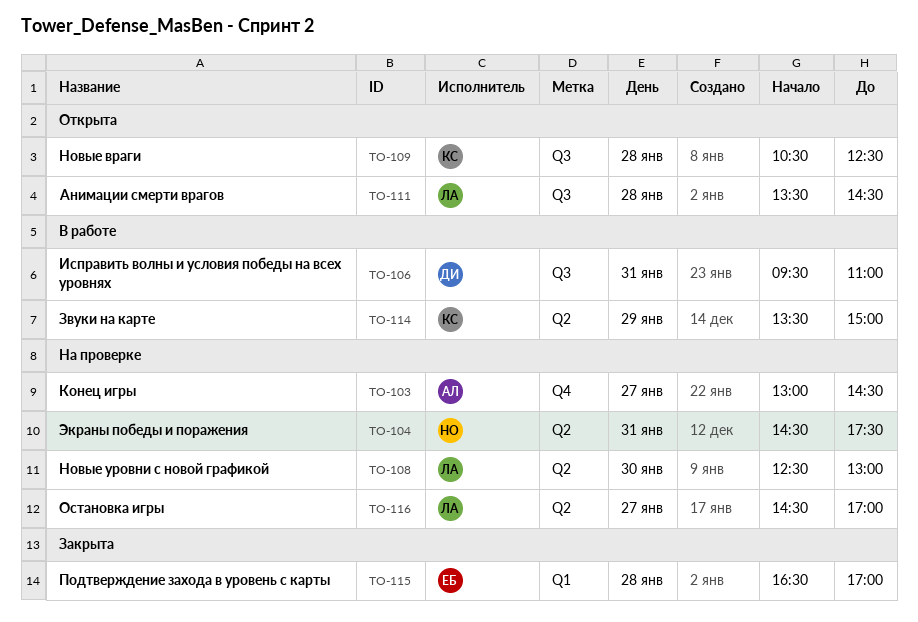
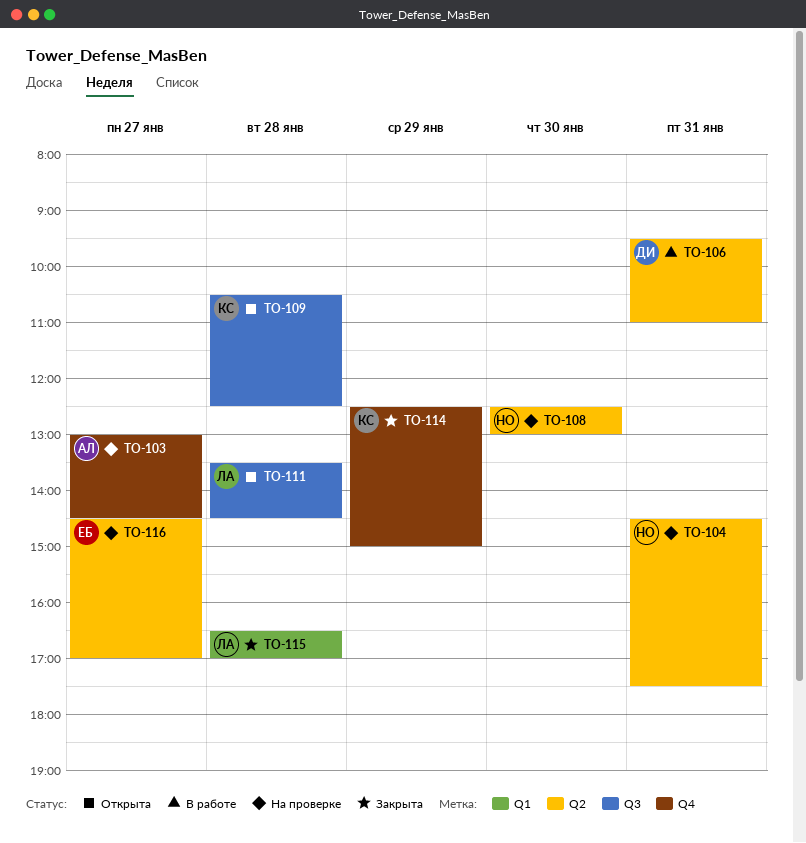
TO-106, label: Q3 -> Q2
TO-108, owner: ЛА -> НО
TO-114, status: В работе -> Закрыта
TO-114, label: Q2 -> Q4
TO-114, begins: 13:30 -> 12:30
TO-115, owner: ЕБ -> ЛА
TO-116, owner: ЛА -> ЕБ

